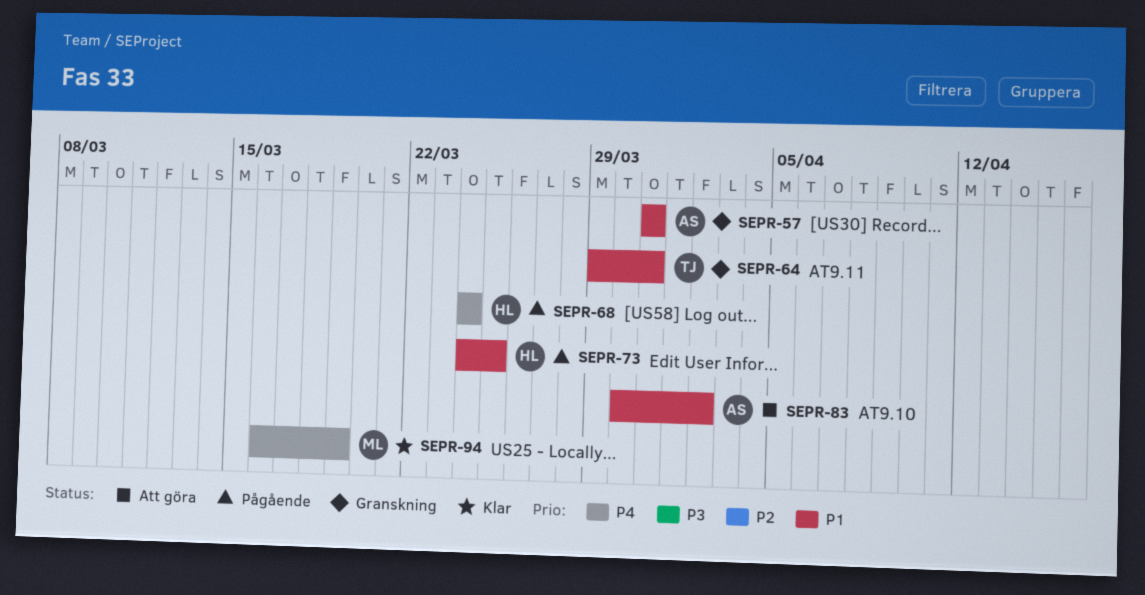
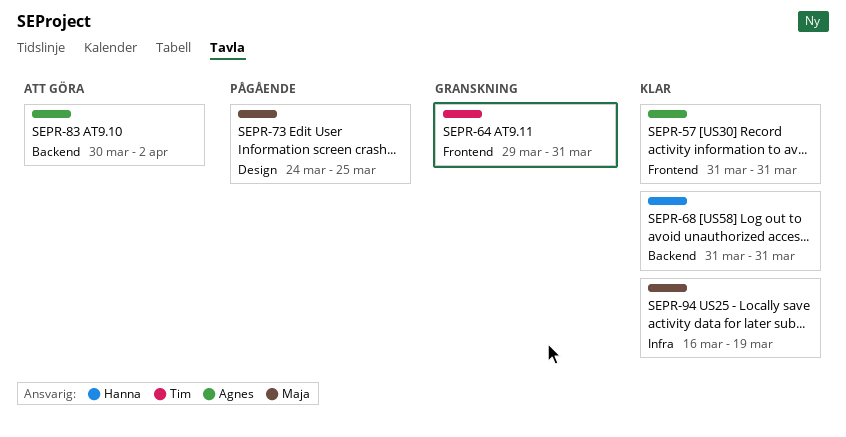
SEPR-57, status: Granskning -> Klar
SEPR-68, status: Pågående -> Klar
SEPR-68, start: Mar 24 -> Mar 31
SEPR-68, due: Mar 24 -> Mar 31
SEPR-73, owner: Hanna -> Maja

